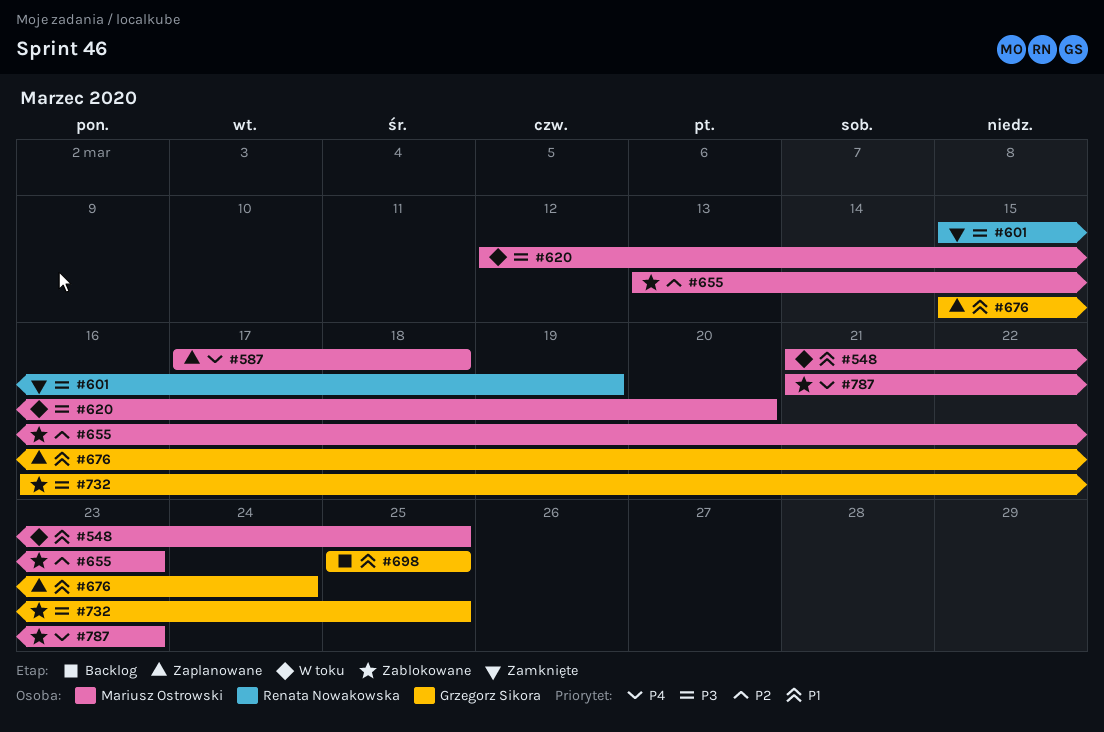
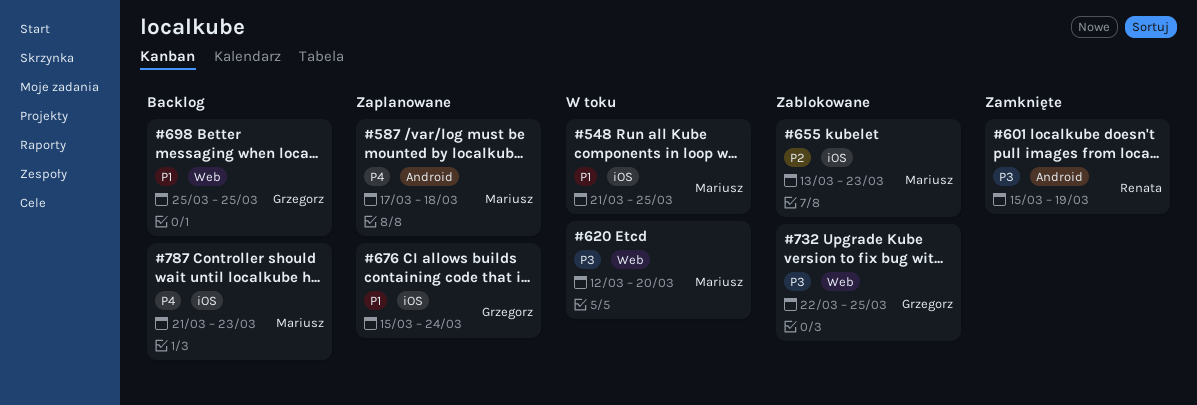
#732, start: Mar 16 -> Mar 22
#787, status: Zablokowane -> Backlog

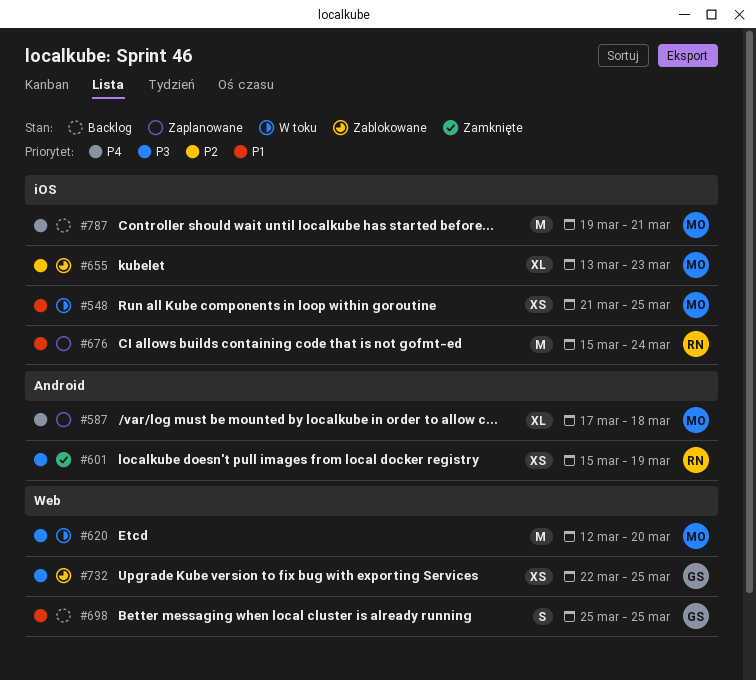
#676, owner: Grzegorz -> Renata
#787, start: Mar 21 -> Mar 19
#787, due: Mar 23 -> Mar 21

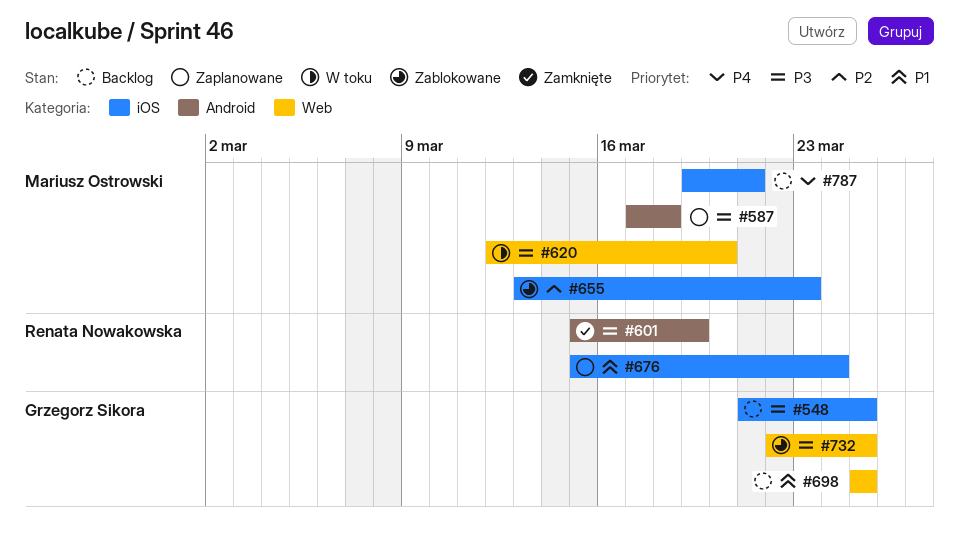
#548, status: W toku -> Backlog
#548, owner: Mariusz Ostrowski -> Grzegorz Sikora
#548, priority: P1 -> P3
#587, priority: P4 -> P3

